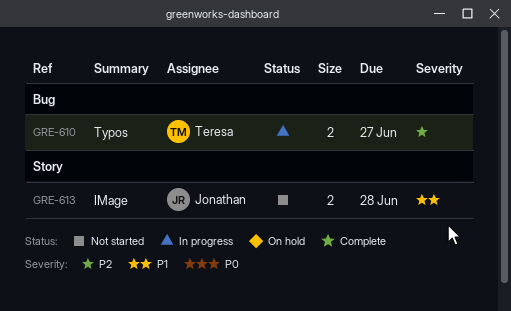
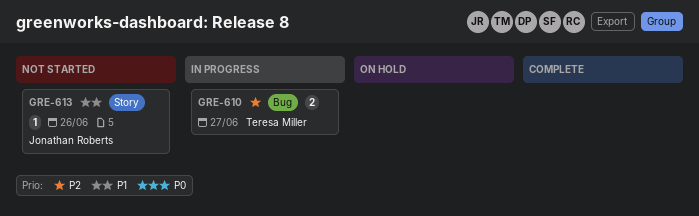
GRE-613, estimate: 2 -> 1
GRE-613, due: Jun 28 -> Jun 26

